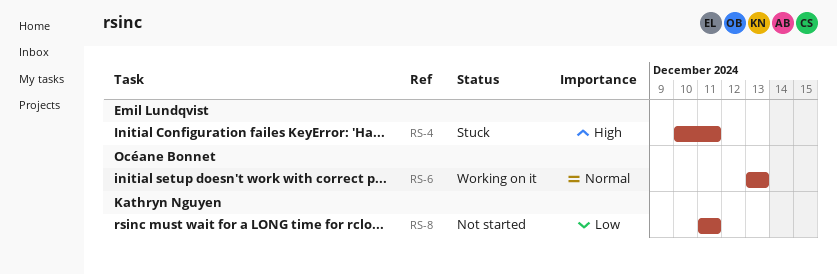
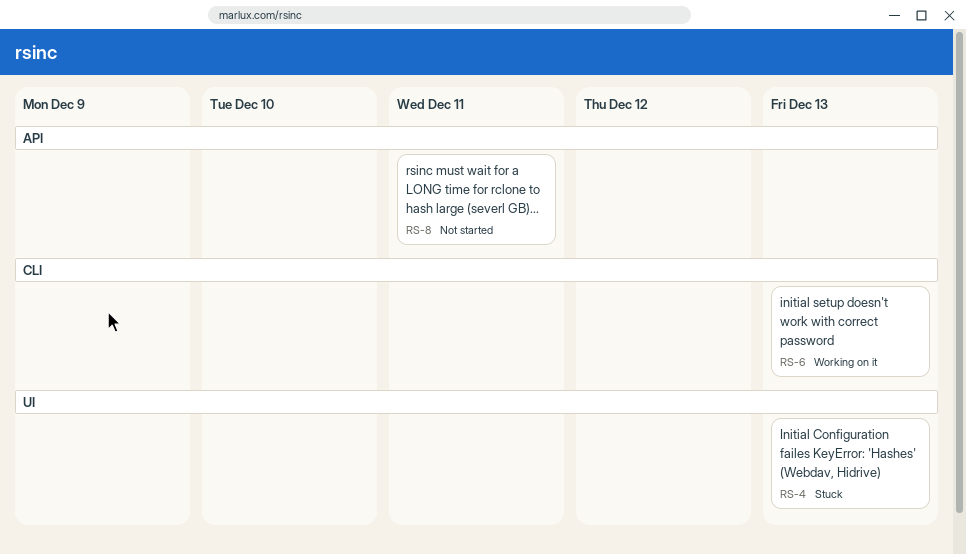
RS-4, due: Dec 11 -> Dec 13

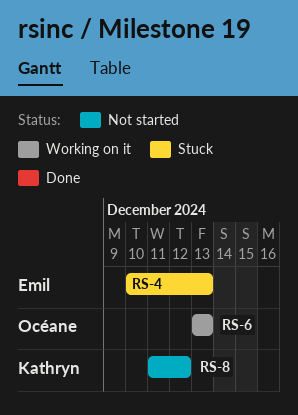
RS-8, due: Dec 11 -> Dec 12

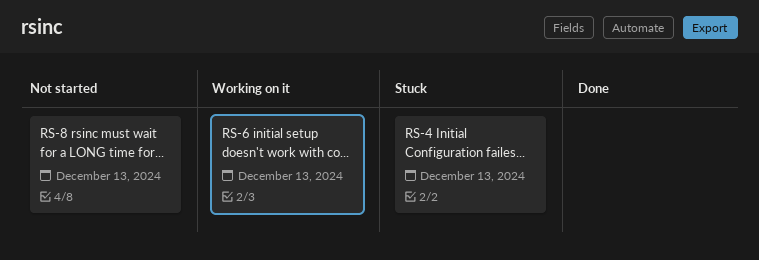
RS-8, due: Dec 12 -> Dec 13

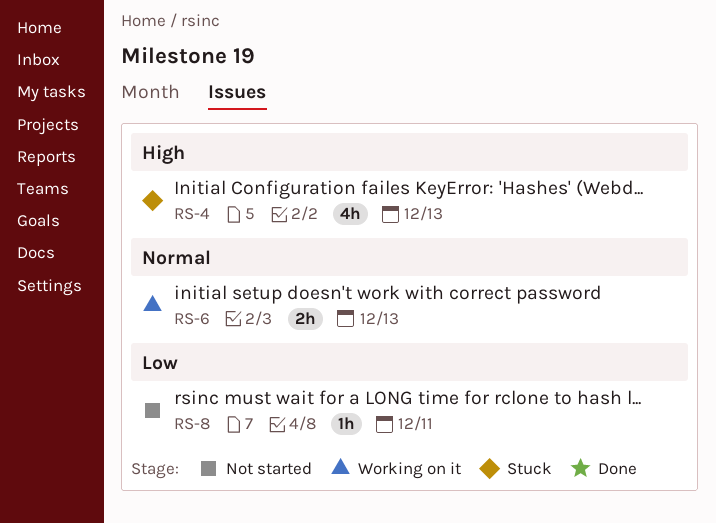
RS-8, due: Dec 13 -> Dec 11

